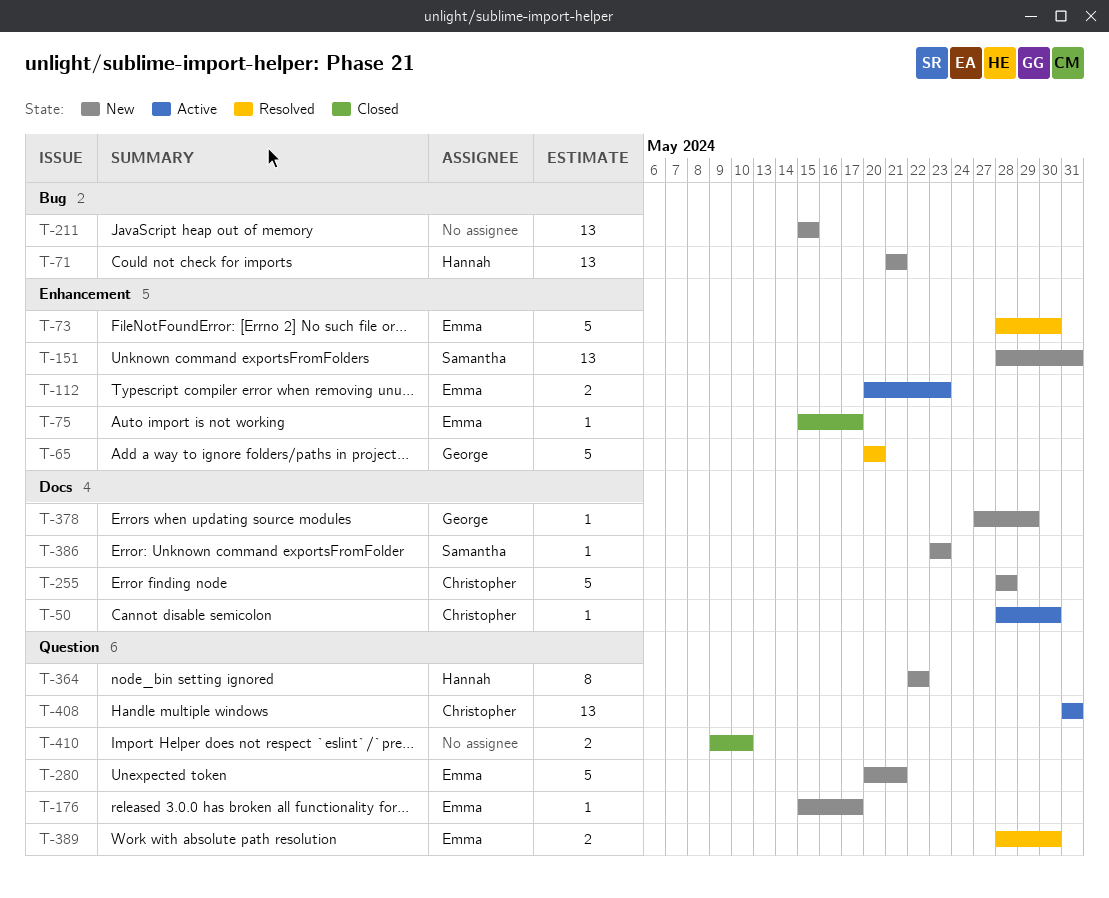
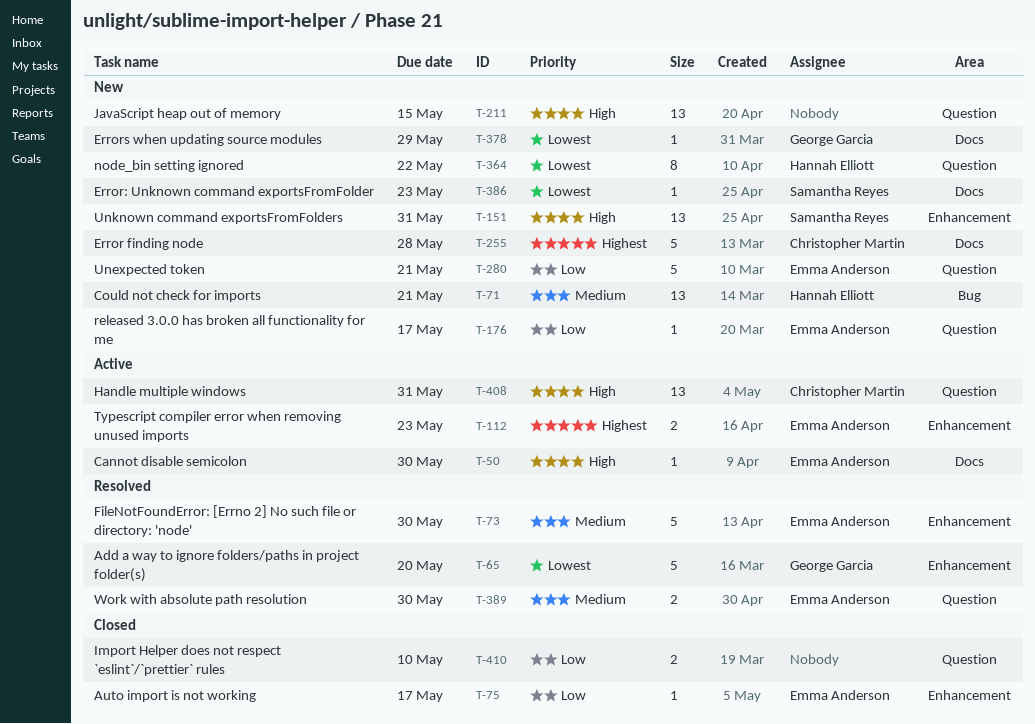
T-50, owner: Christopher Martin -> Emma Anderson
T-211, label: Bug -> Question

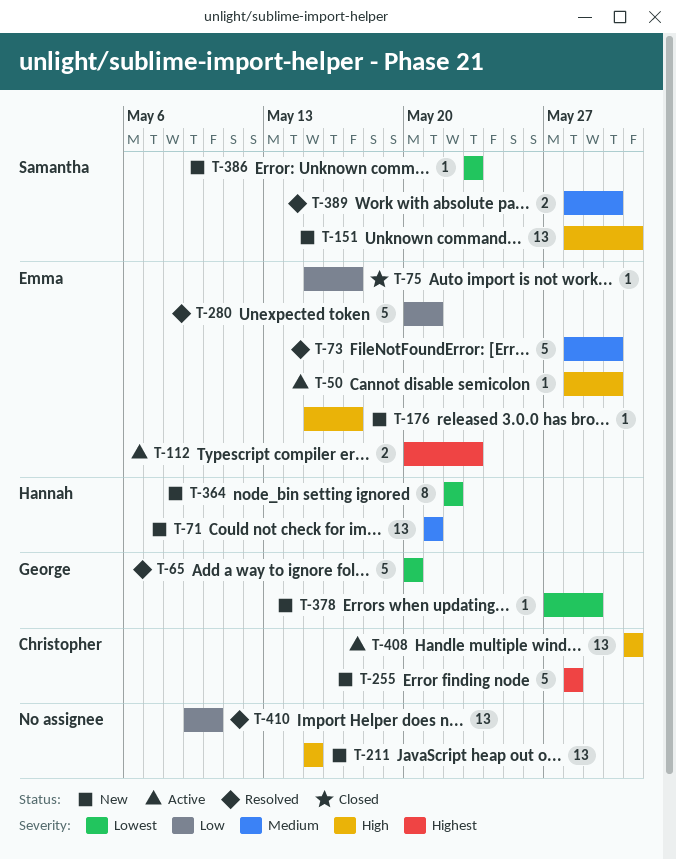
T-176, priority: Low -> High
T-280, status: New -> Resolved
T-389, owner: Emma Anderson -> Samantha Reyes
T-410, status: Closed -> Resolved
T-410, estimate: 2 -> 13

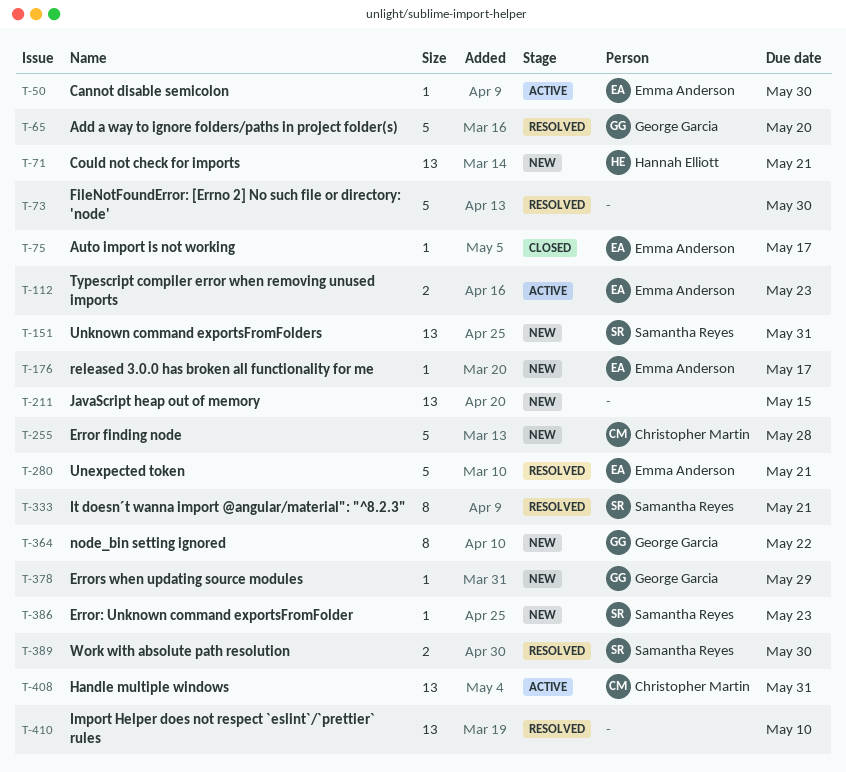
T-73, owner: Emma Anderson -> none
T-333: none -> present
T-364, owner: Hannah Elliott -> George Garcia

